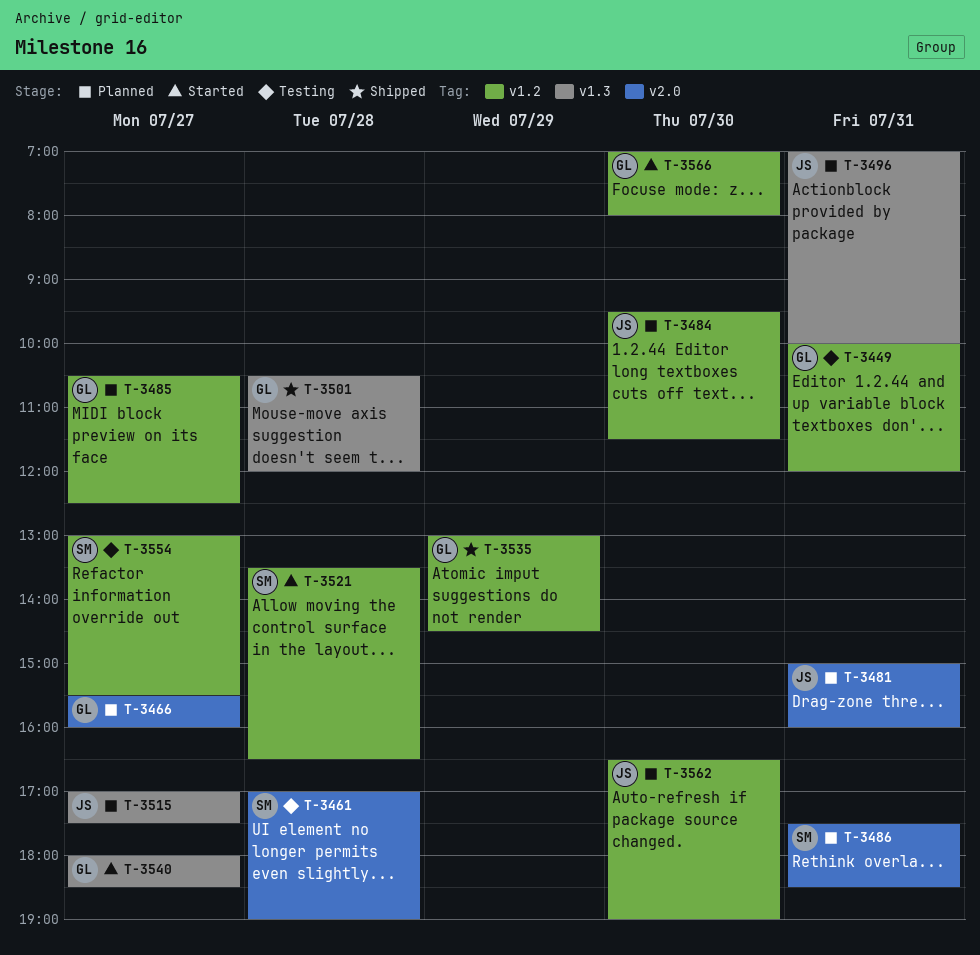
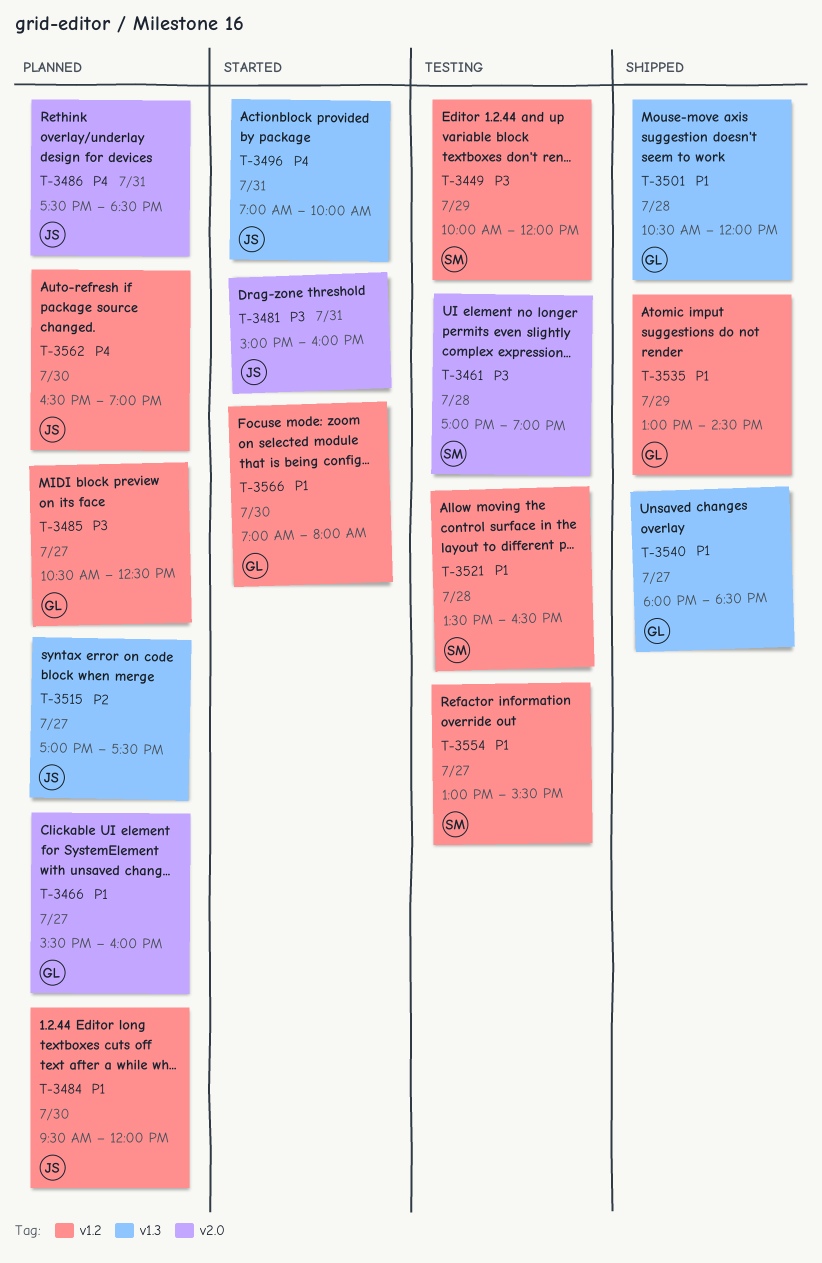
T-3449, owner: GL -> SM
T-3449, day: Jul 31 -> Jul 29
T-3481, status: Planned -> Started
T-3484, ends: 11:30 -> 12:00
T-3486, owner: SM -> JS
T-3496, status: Planned -> Started
T-3521, status: Started -> Testing
T-3540, status: Started -> Shipped

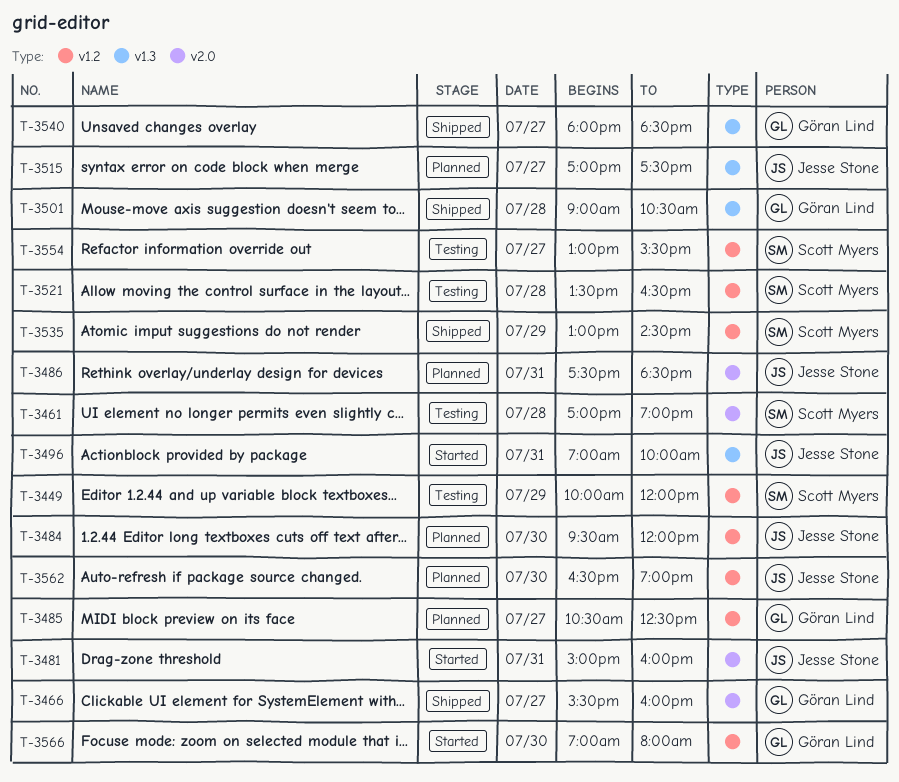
T-3466, status: Planned -> Shipped
T-3501, begins: 10:30 -> 09:00
T-3501, ends: 12:00 -> 10:30
T-3535, owner: Göran Lind -> Scott Myers

